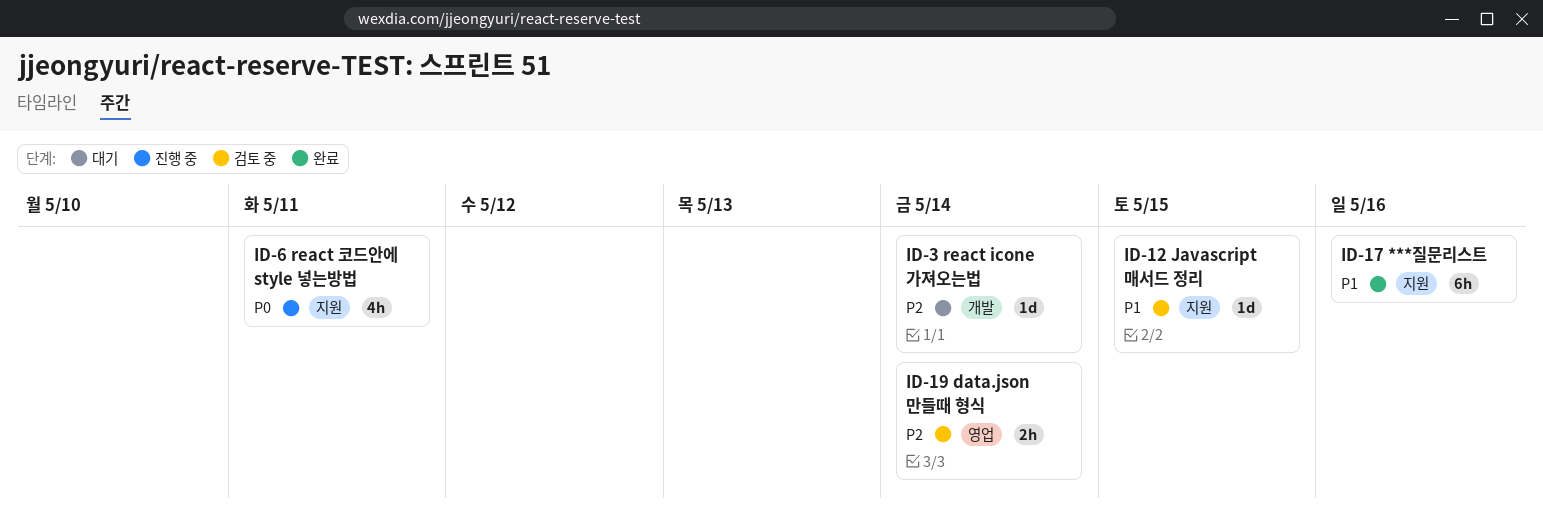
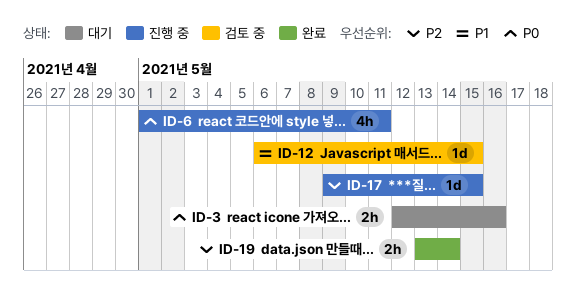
ID-3, priority: P2 -> P0
ID-3, estimate: 1d -> 2h
ID-3, due: May 14 -> May 16
ID-17, status: 완료 -> 진행 중
ID-17, priority: P1 -> P2
ID-17, estimate: 6h -> 1d
ID-17, due: May 16 -> May 15
ID-19, status: 검토 중 -> 완료

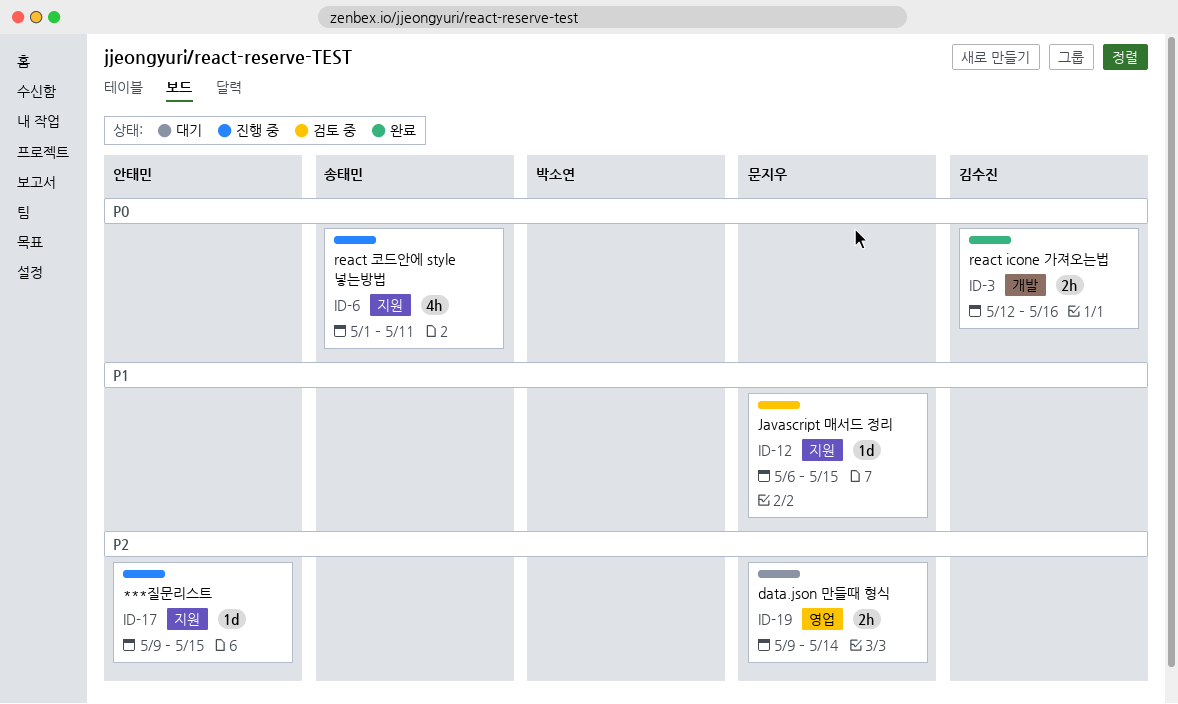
ID-3, status: 대기 -> 완료
ID-19, status: 완료 -> 대기
ID-19, start: May 13 -> May 9

